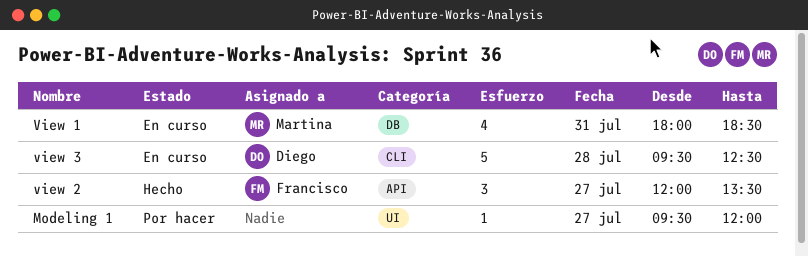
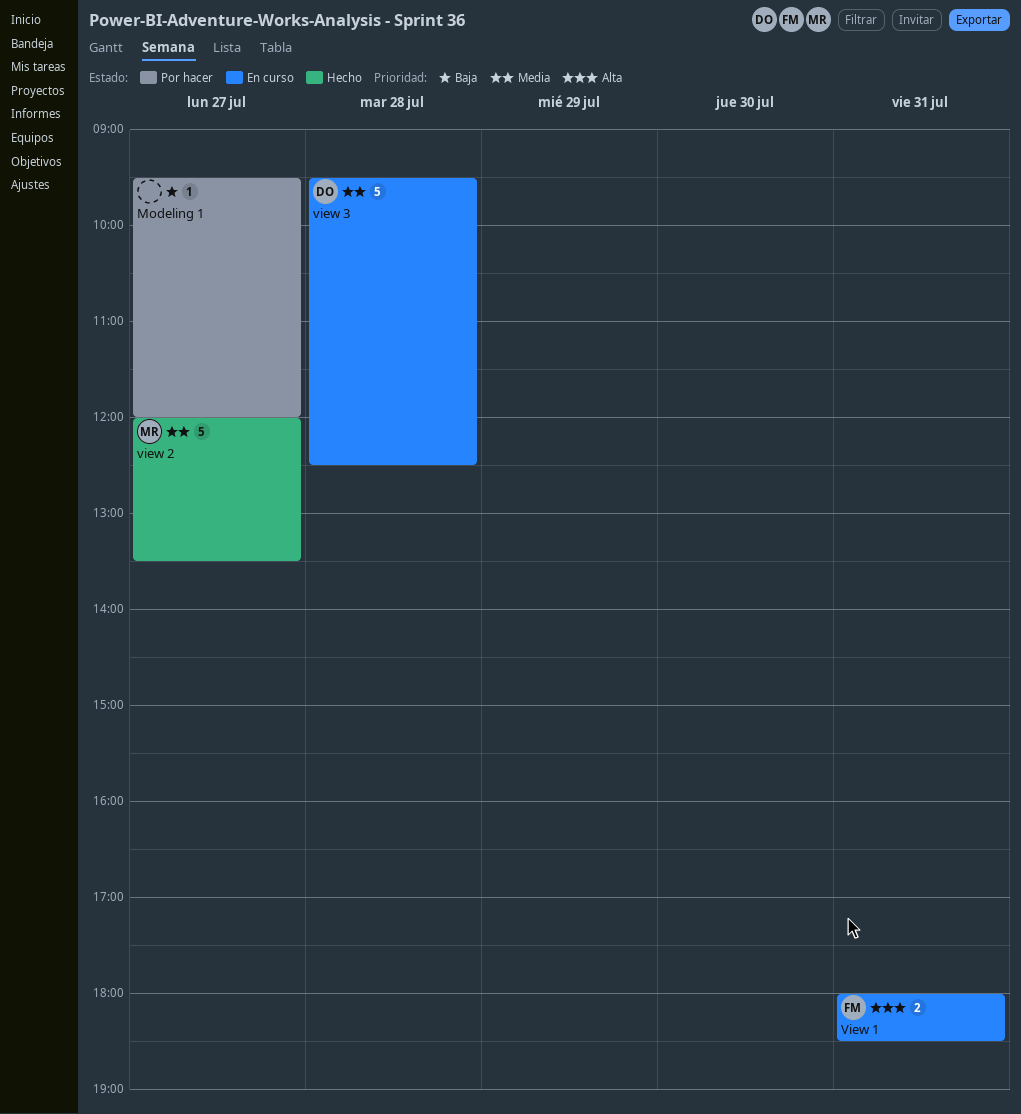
View 1, owner: Martina -> Francisco
View 1, estimate: 4 -> 2
view 2, owner: Francisco -> Martina
view 2, estimate: 3 -> 5

